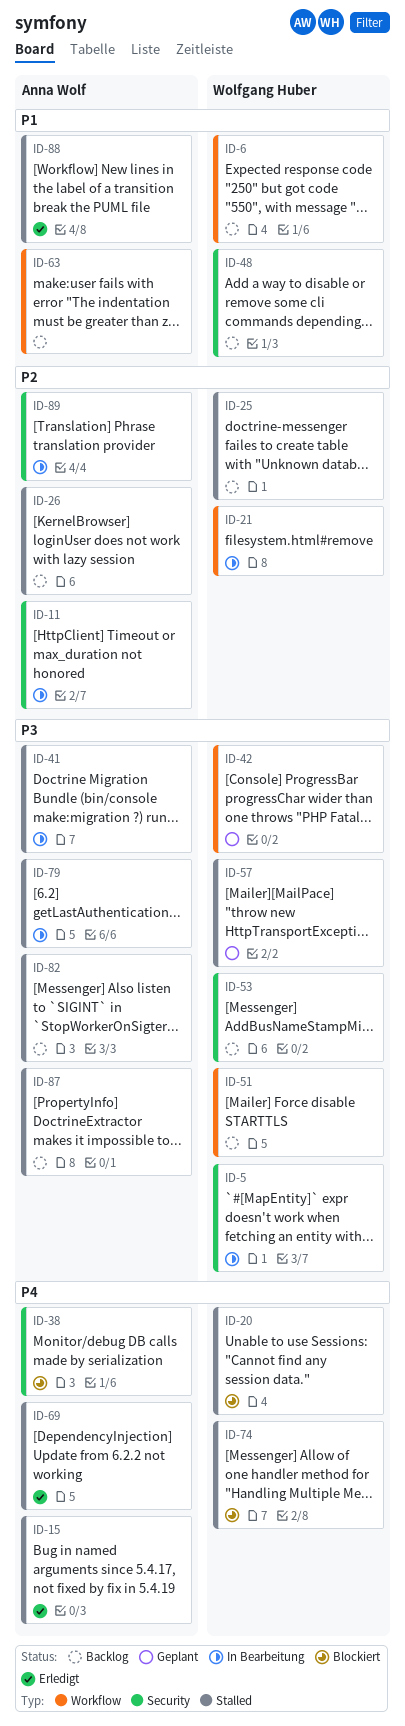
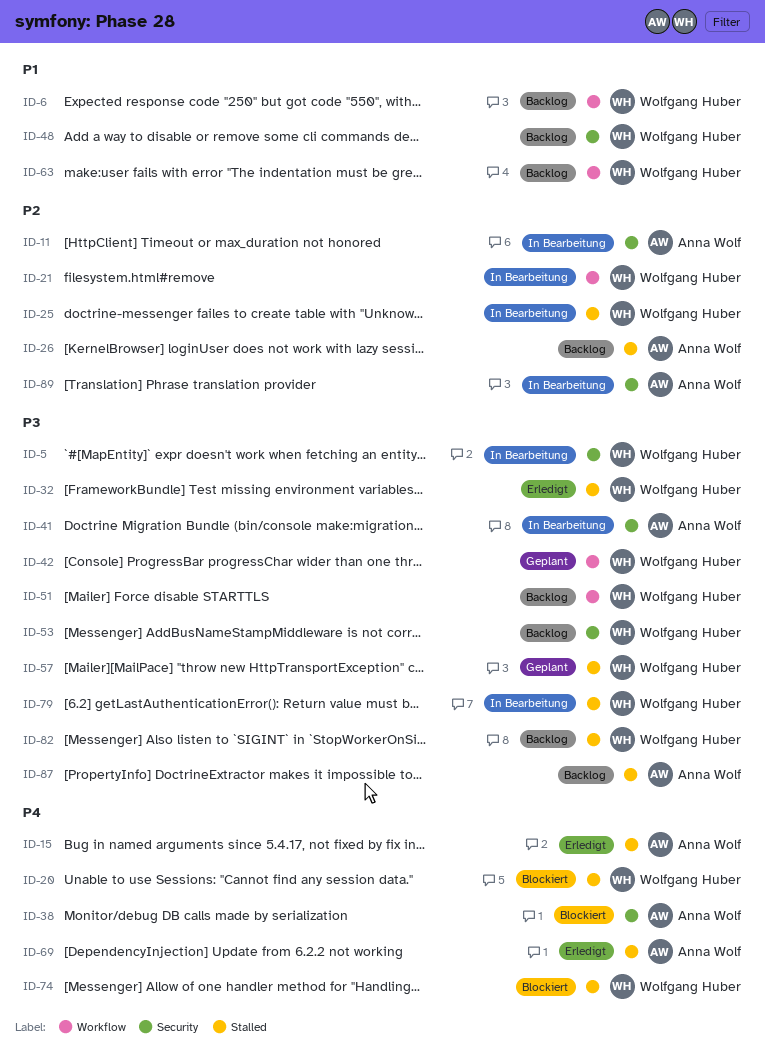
ID-25, status: Backlog -> In Bearbeitung
ID-32: none -> present
ID-41, label: Stalled -> Security
ID-63, owner: Anna Wolf -> Wolfgang Huber
ID-79, owner: Anna Wolf -> Wolfgang Huber
ID-82, owner: Anna Wolf -> Wolfgang Huber
ID-88: present -> none

